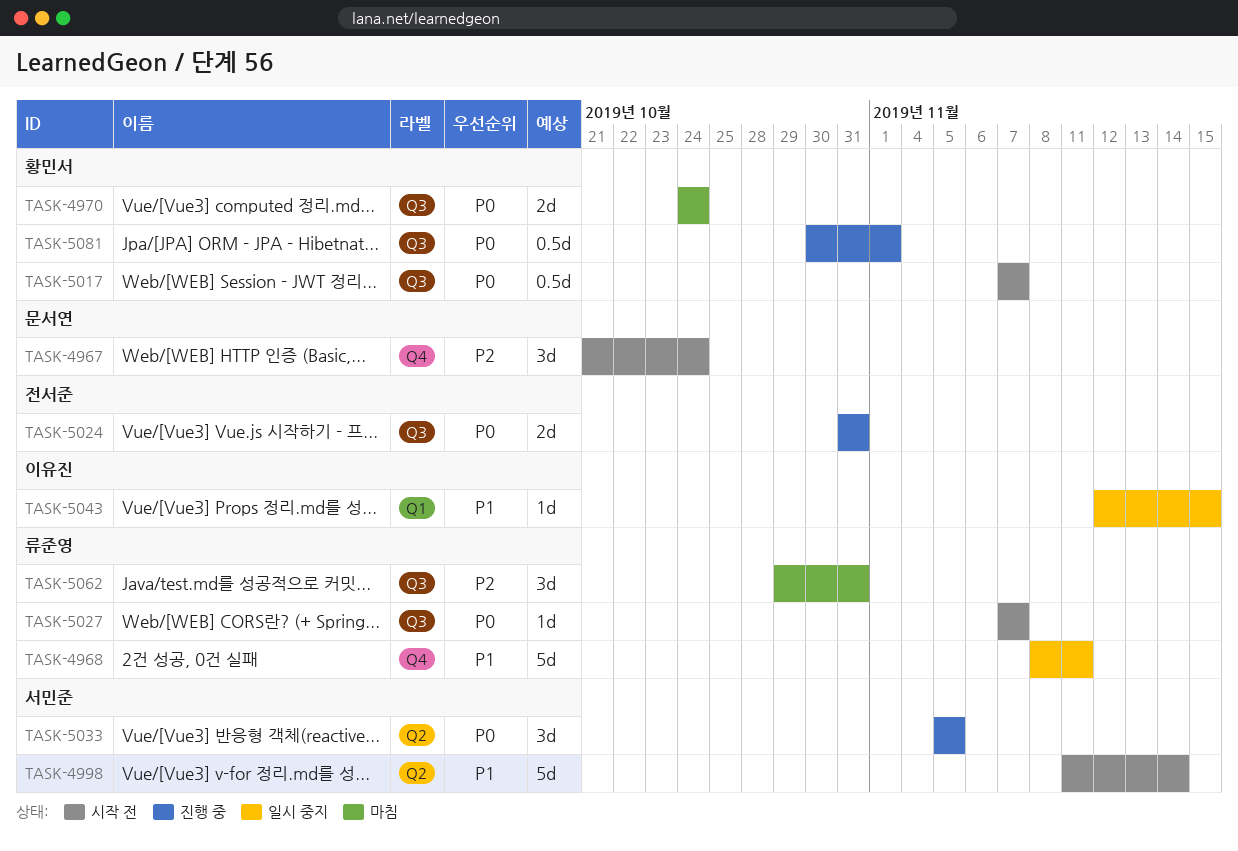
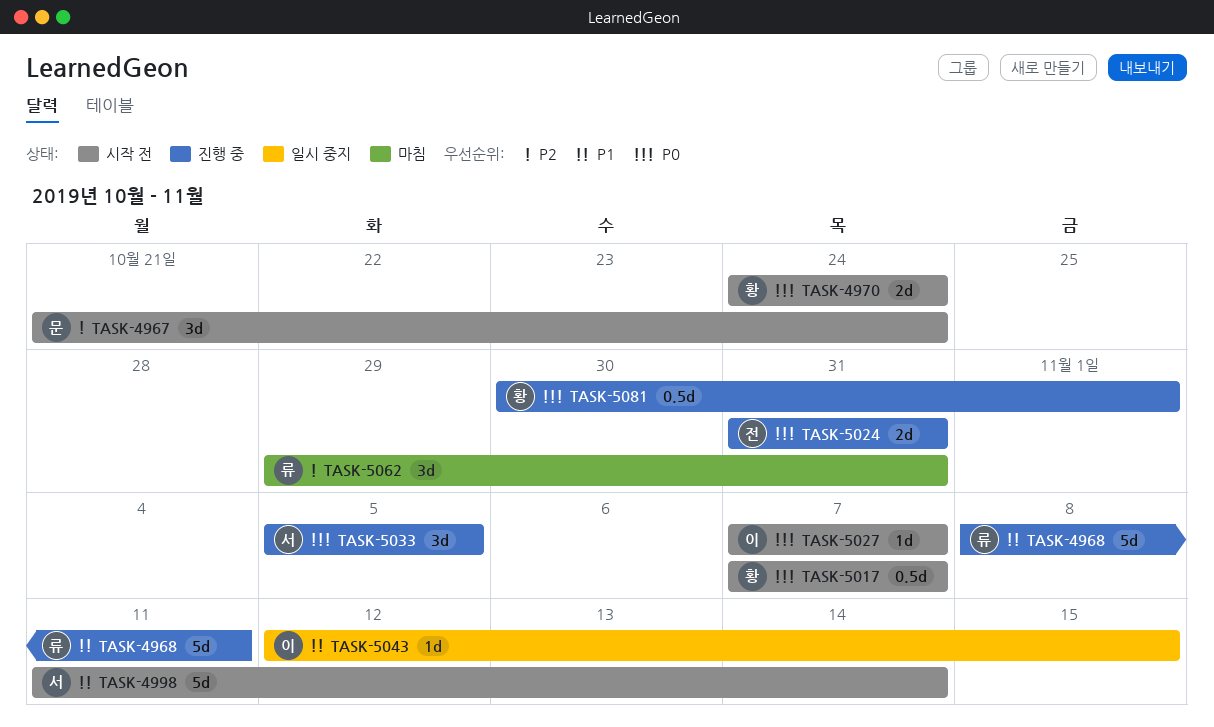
TASK-4968, status: 일시 중지 -> 진행 중
TASK-4970, status: 마침 -> 시작 전
TASK-5027, owner: 류준영 -> 이유진

